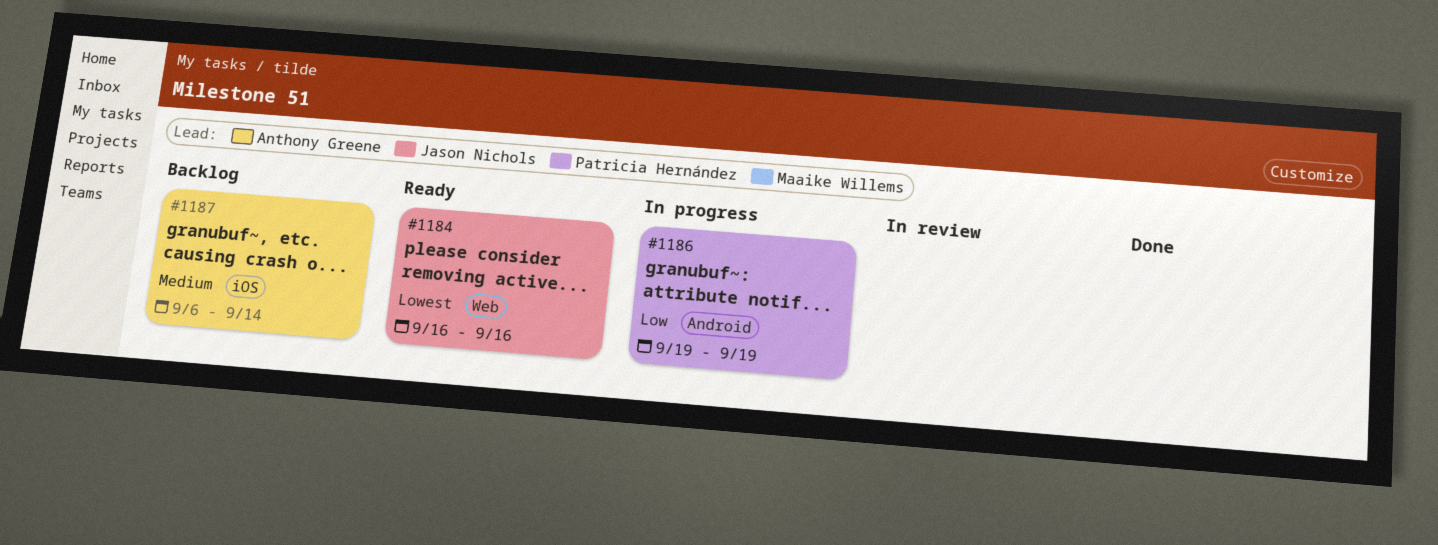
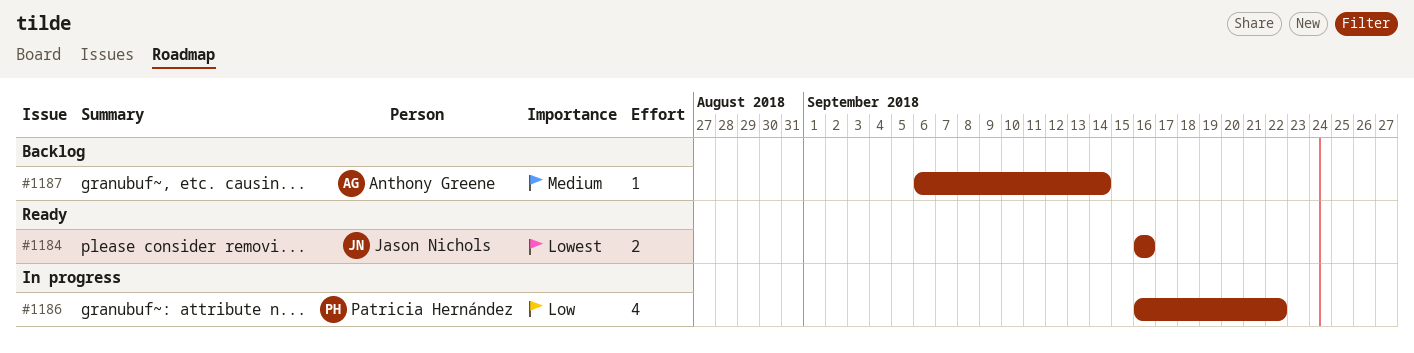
#1186, start: Sep 19 -> Sep 16
#1186, due: Sep 19 -> Sep 22

